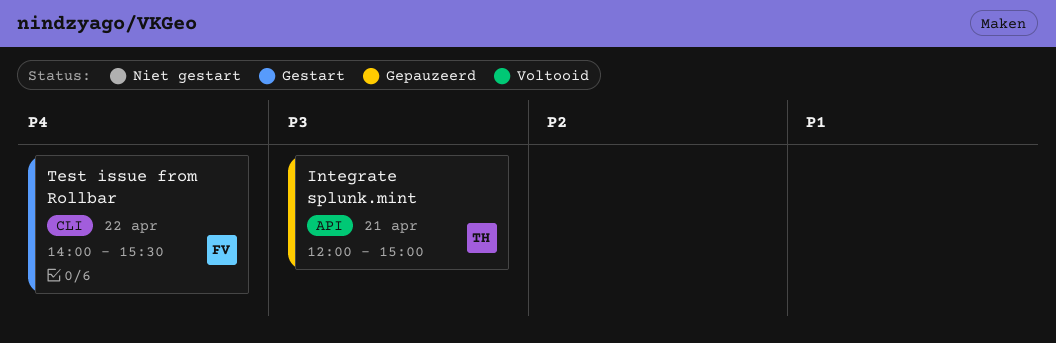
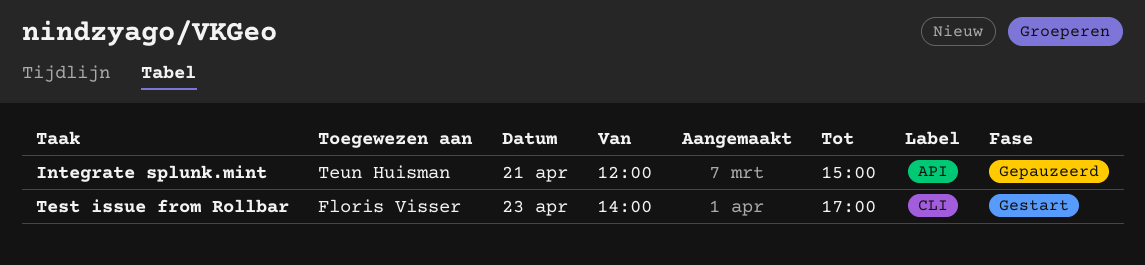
Test issue from Rollbar, day: Apr 22 -> Apr 23
Test issue from Rollbar, ends: 15:30 -> 17:00

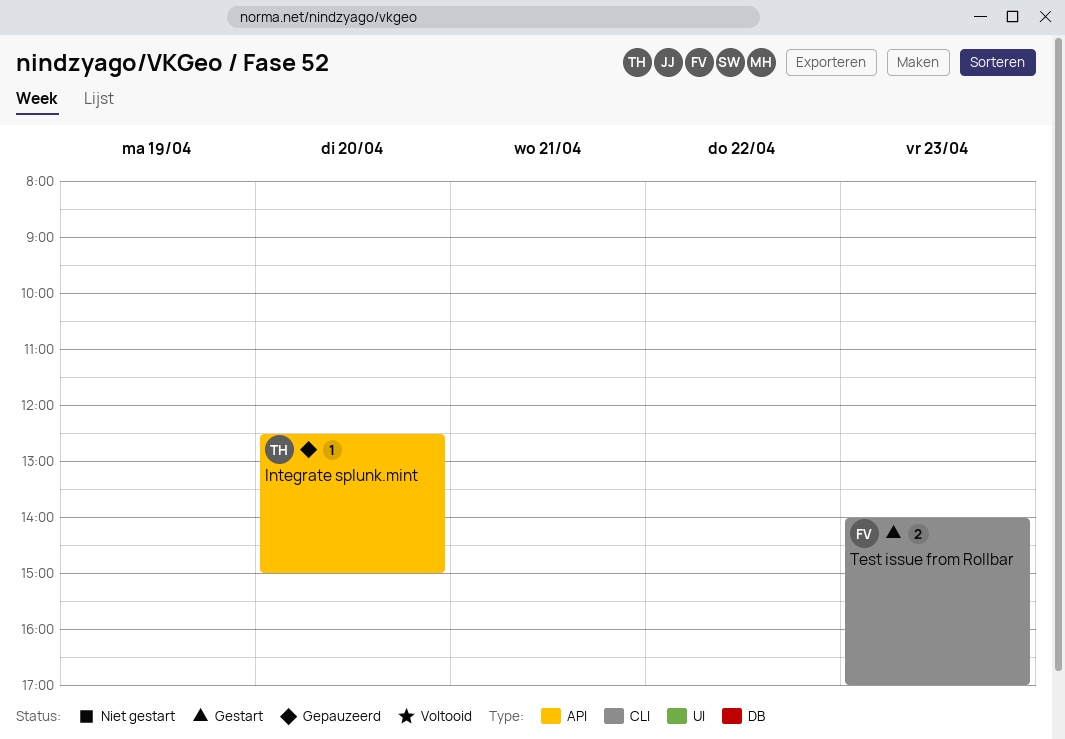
Integrate splunk.mint, day: Apr 21 -> Apr 20
Integrate splunk.mint, begins: 12:00 -> 12:30

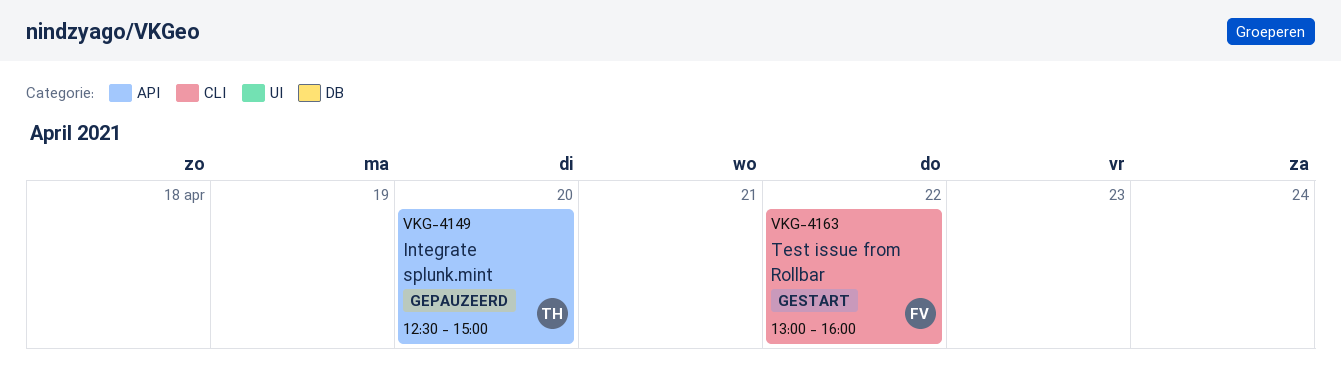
Test issue from Rollbar, day: Apr 23 -> Apr 22
Test issue from Rollbar, begins: 14:00 -> 13:00
Test issue from Rollbar, ends: 17:00 -> 16:00

